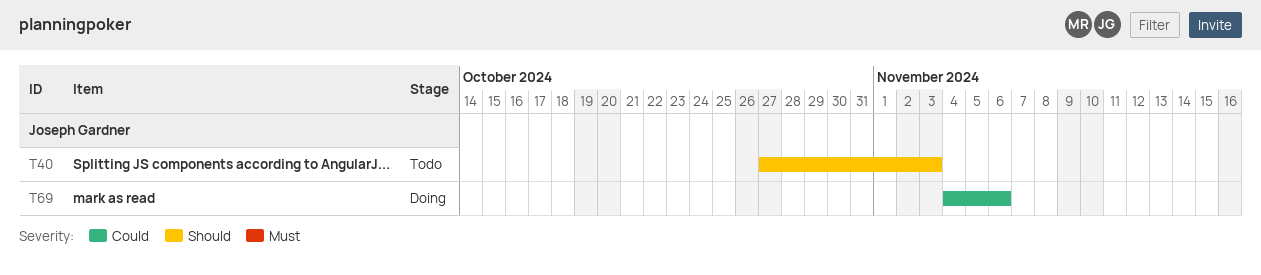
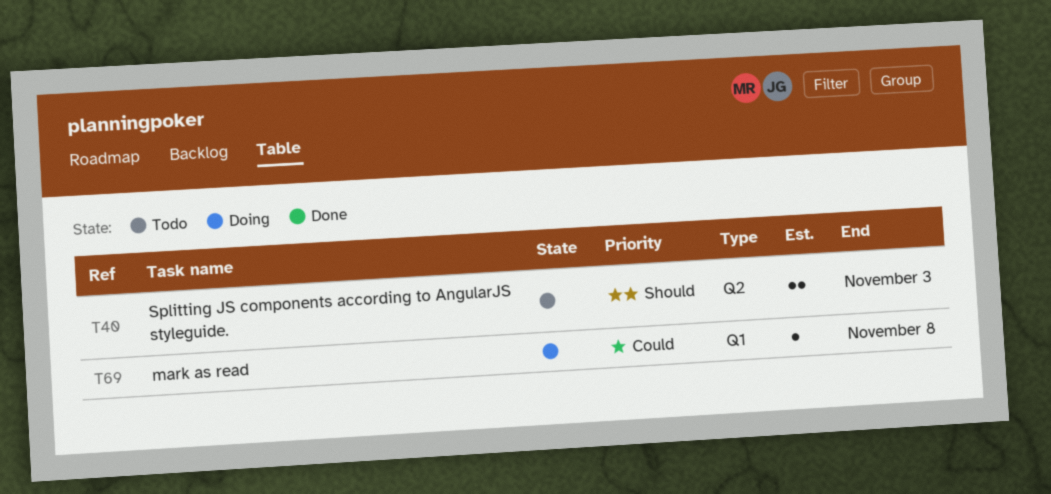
T69, due: Nov 6 -> Nov 8

